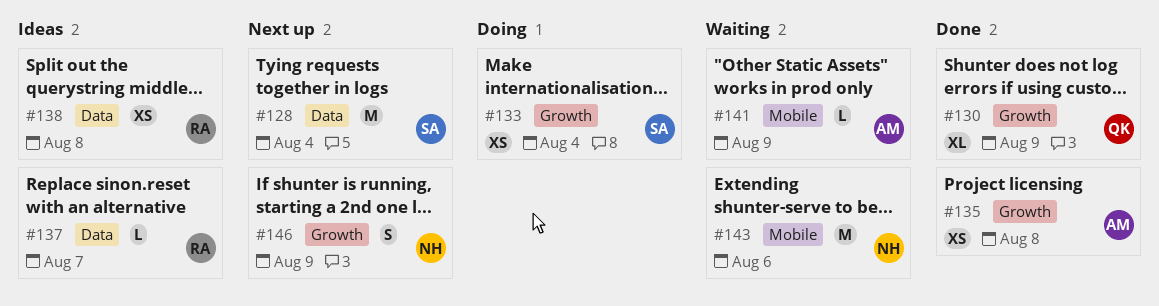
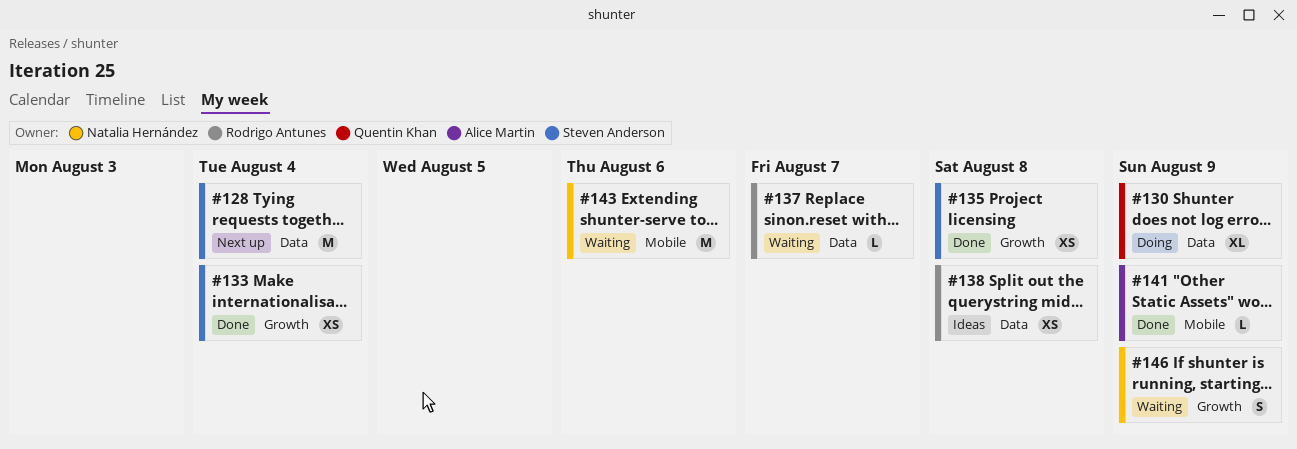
#130, status: Done -> Doing
#130, label: Growth -> Data
#133, status: Doing -> Done
#135, owner: Alice Martin -> Steven Anderson
#137, status: Ideas -> Waiting
#141, status: Waiting -> Done
#146, status: Next up -> Waiting

